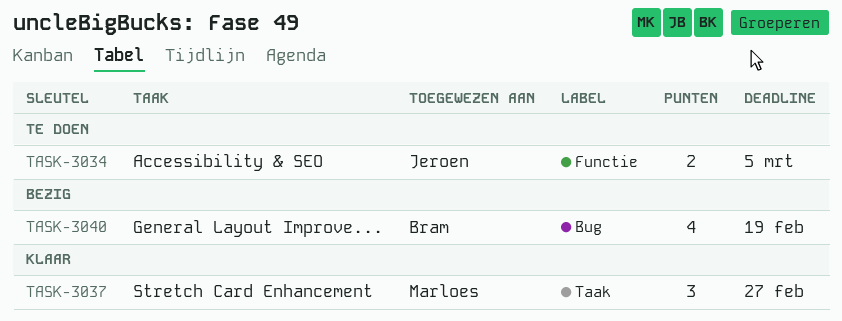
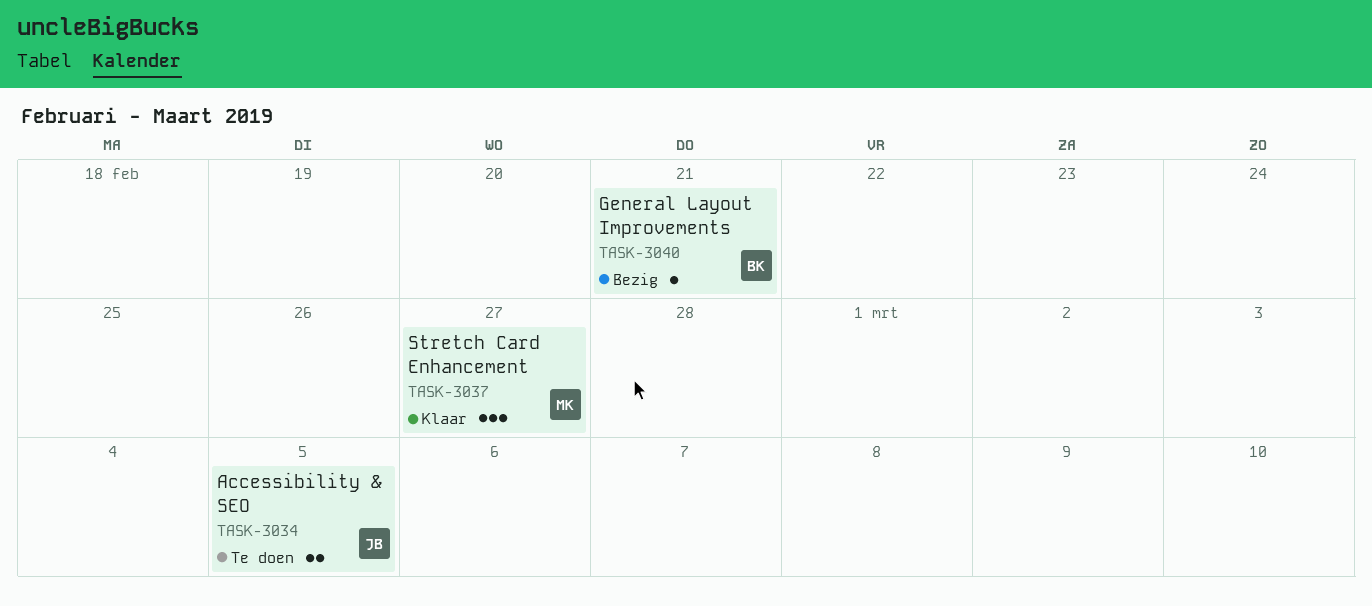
TASK-3040, estimate: 4 -> 1
TASK-3040, due: Feb 19 -> Feb 21

